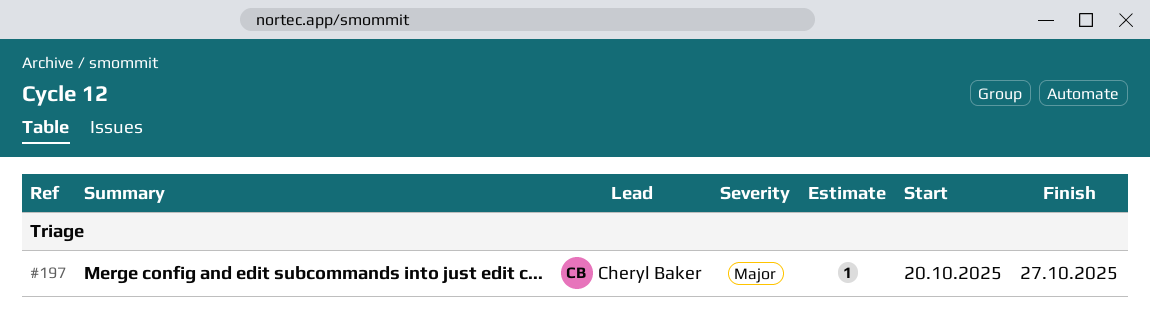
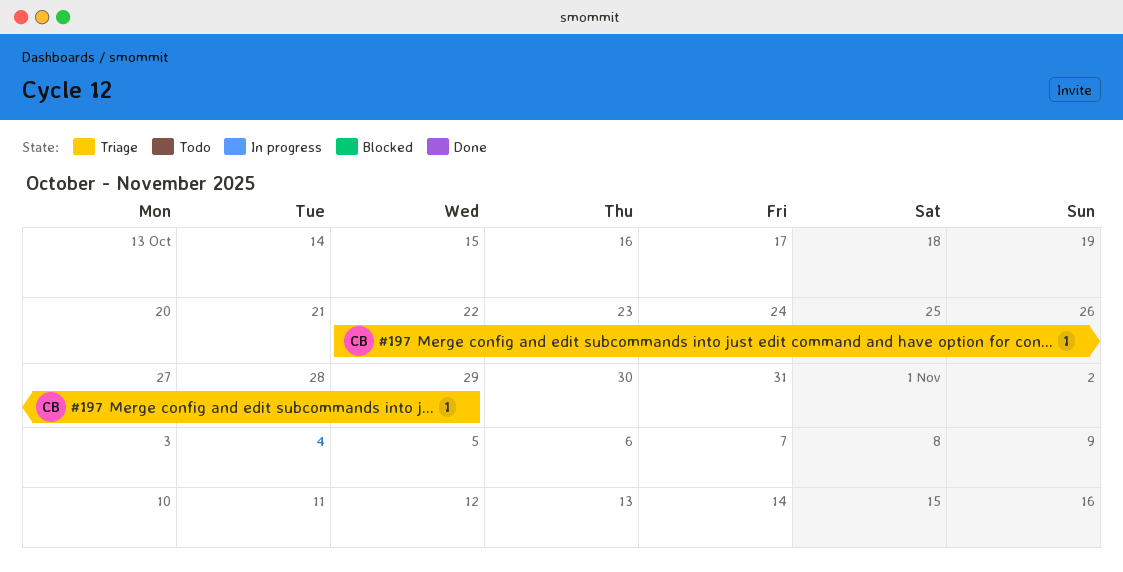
#197, start: Oct 20 -> Oct 22
#197, due: Oct 27 -> Oct 29

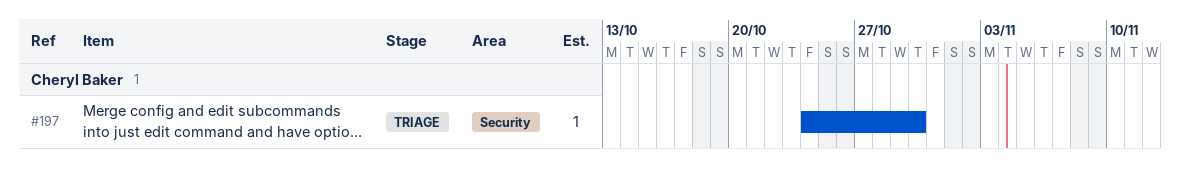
#197, start: Oct 22 -> Oct 24
#197, due: Oct 29 -> Oct 30

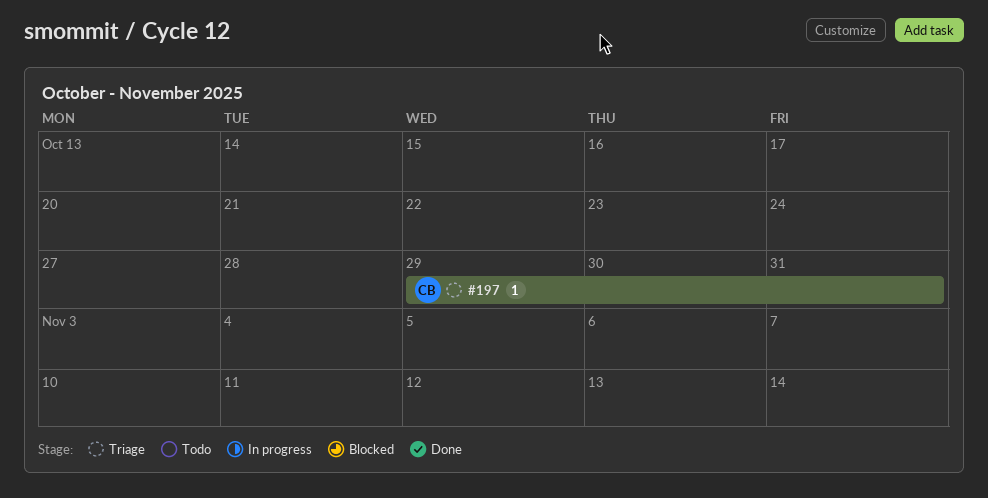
#197, start: Oct 24 -> Oct 29
#197, due: Oct 30 -> Oct 31

